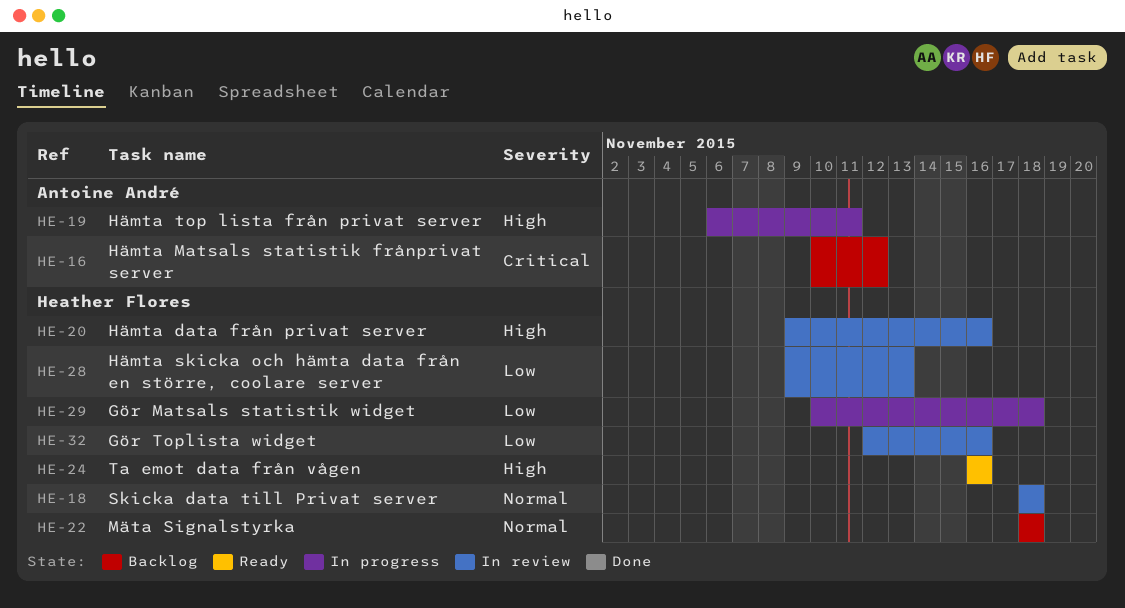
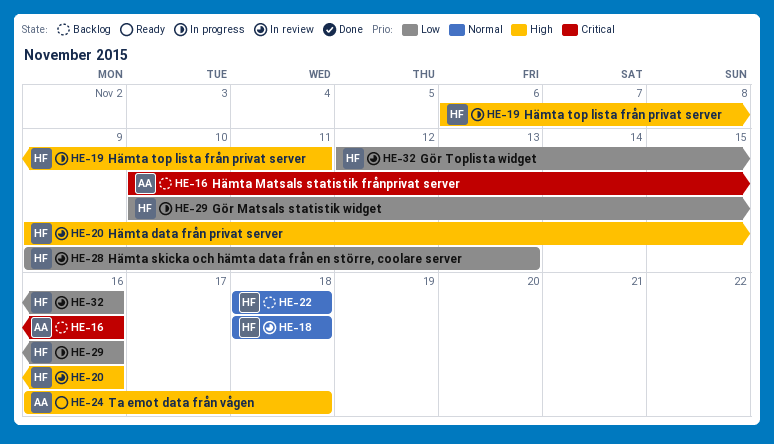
HE-16, due: Nov 12 -> Nov 16
HE-19, owner: Antoine André -> Heather Flores
HE-24, owner: Heather Flores -> Antoine André
HE-24, due: Nov 16 -> Nov 18
HE-29, due: Nov 18 -> Nov 16

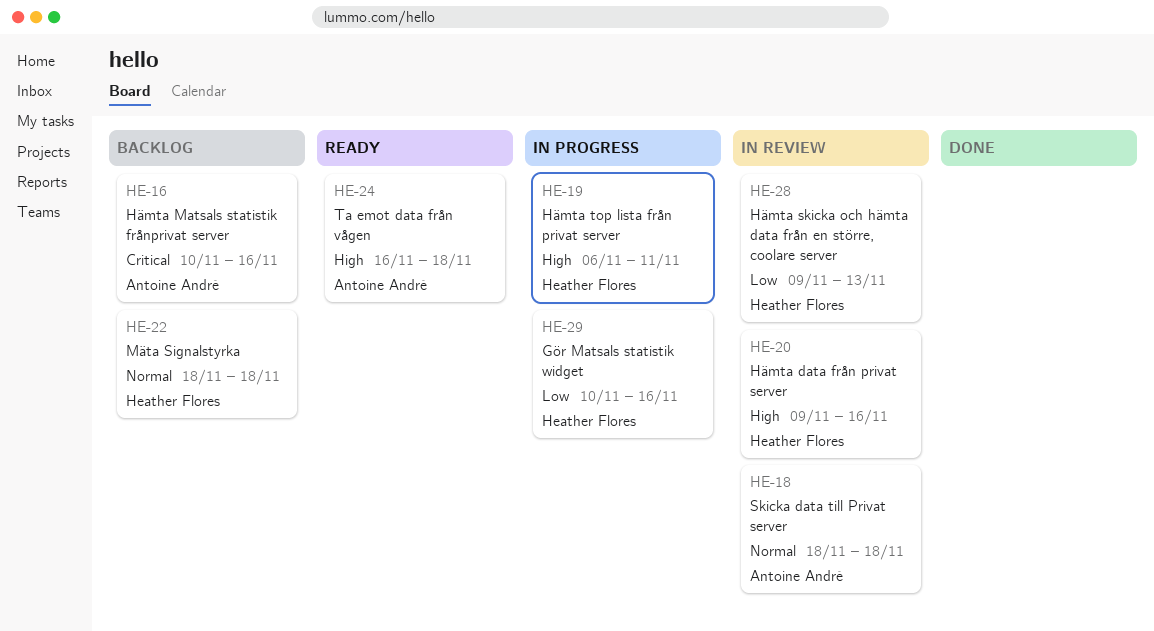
HE-18, owner: Heather Flores -> Antoine André
HE-32: present -> none

